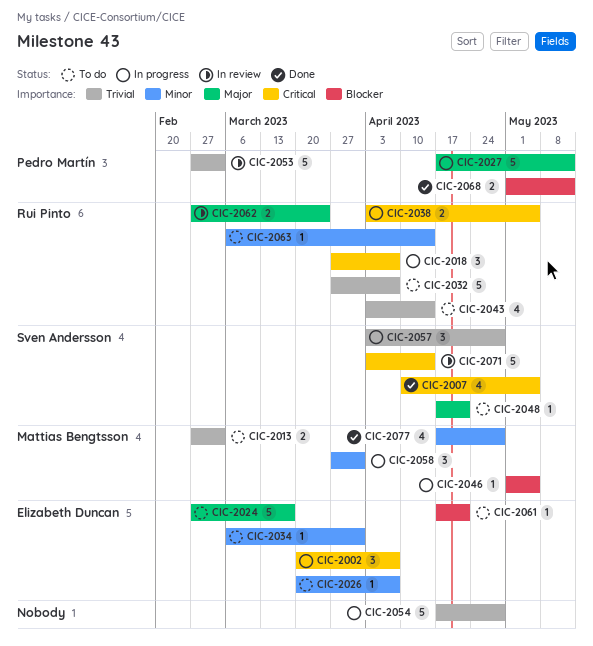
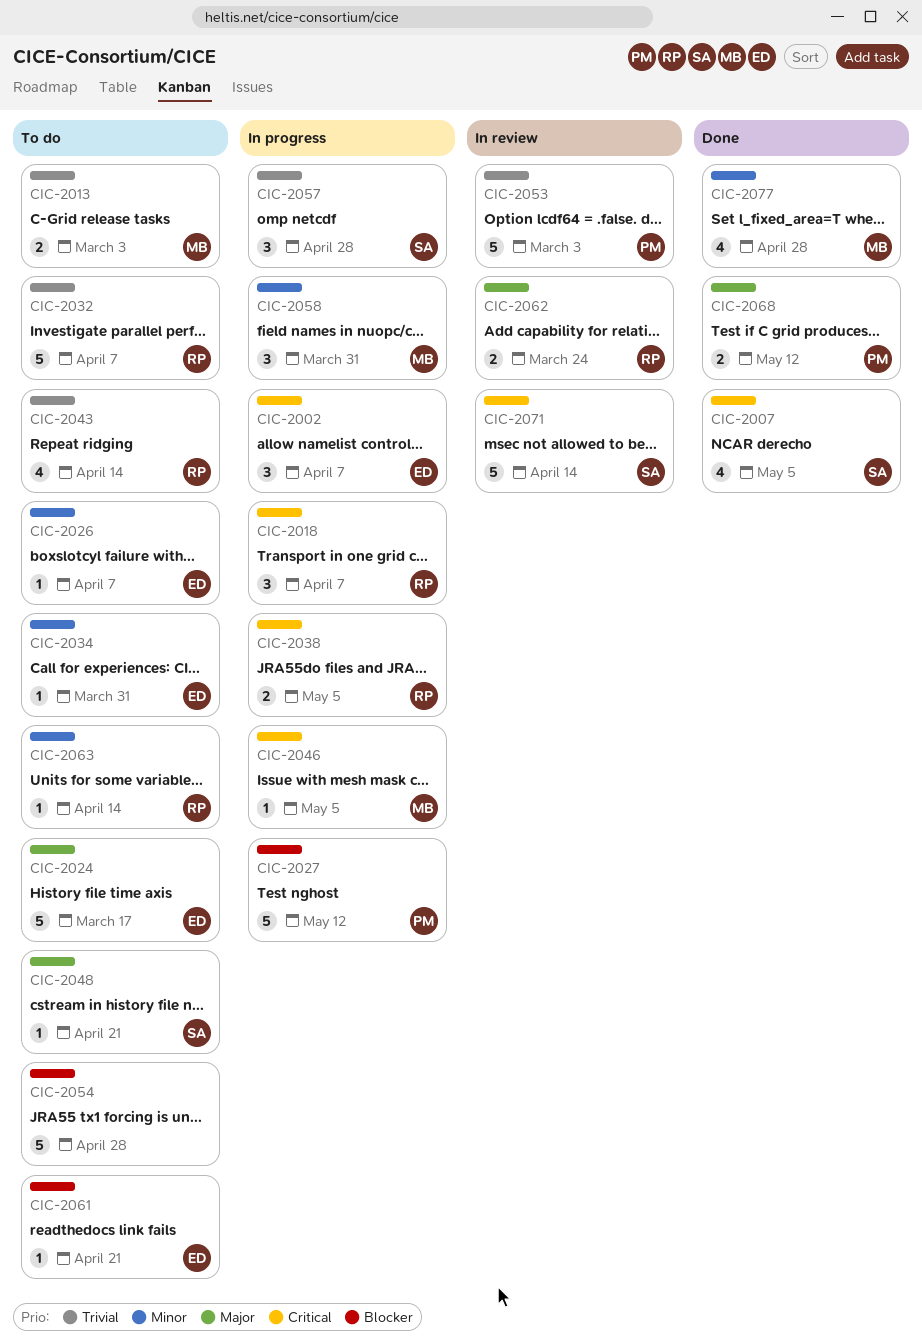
CIC-2027, priority: Major -> Blocker
CIC-2046, priority: Blocker -> Critical
CIC-2054, status: In progress -> To do
CIC-2054, priority: Trivial -> Blocker
CIC-2068, priority: Blocker -> Major

